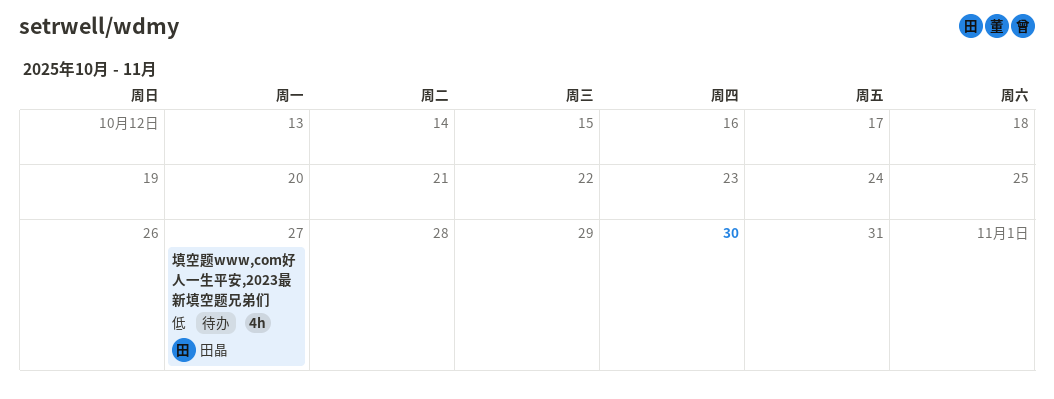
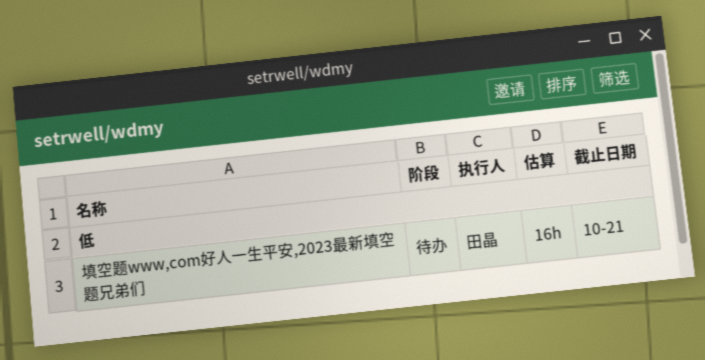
填空题www,com好人一生平安,2023最新填空题兄弟们, estimate: 4h -> 16h
填空题www,com好人一生平安,2023最新填空题兄弟们, due: Oct 27 -> Oct 21

